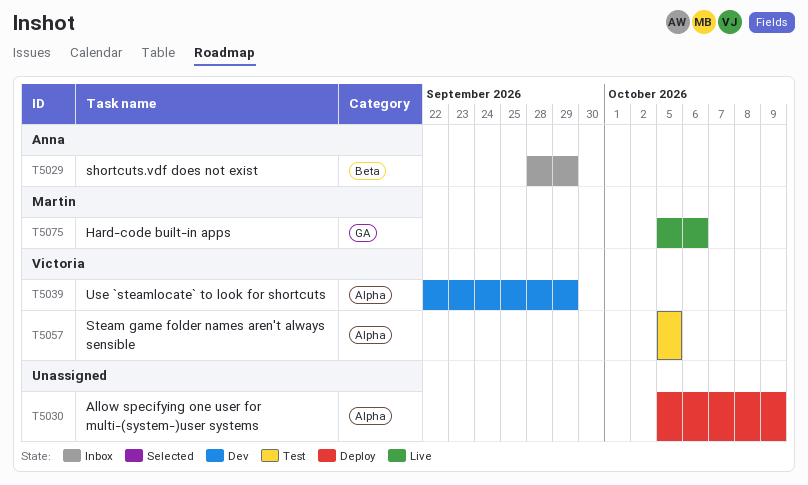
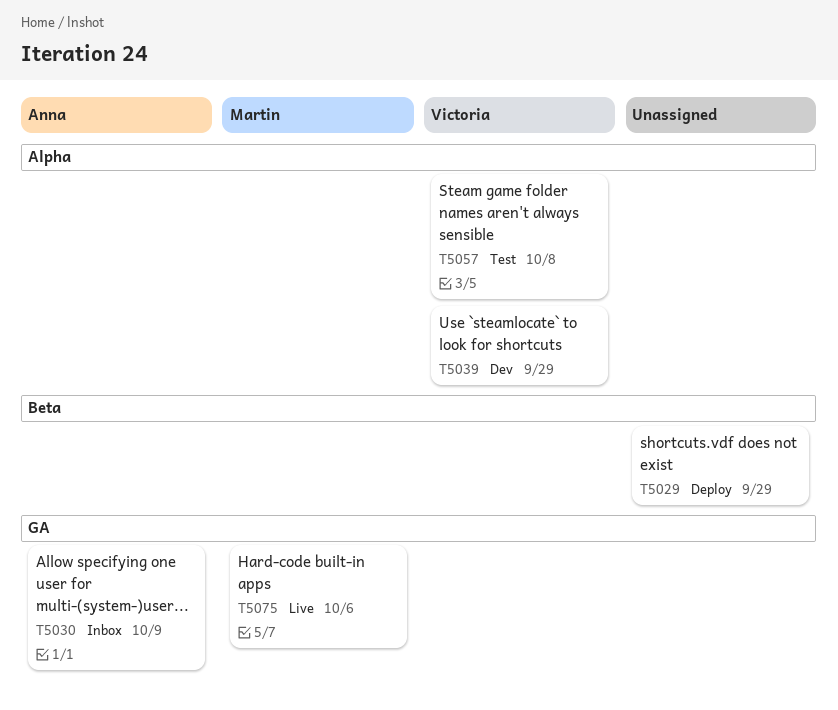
T5029, status: Inbox -> Deploy
T5029, owner: Anna -> none
T5030, status: Deploy -> Inbox
T5030, owner: none -> Anna
T5030, label: Alpha -> GA
T5057, due: Oct 5 -> Oct 8

